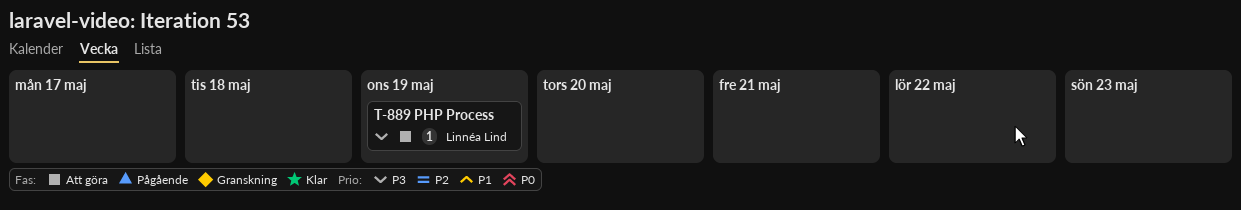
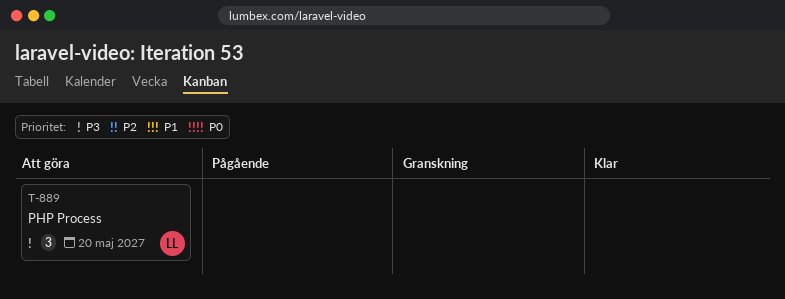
T-889, estimate: 1 -> 3
T-889, due: May 19 -> May 20

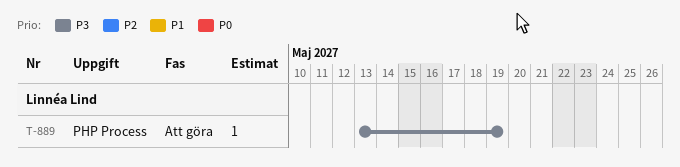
T-889, estimate: 3 -> 1
T-889, due: May 20 -> May 19

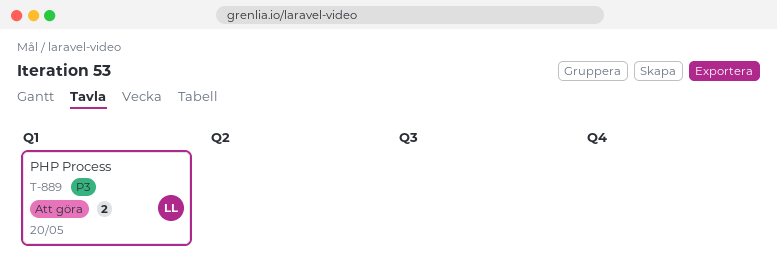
T-889, estimate: 1 -> 2
T-889, due: May 19 -> May 20

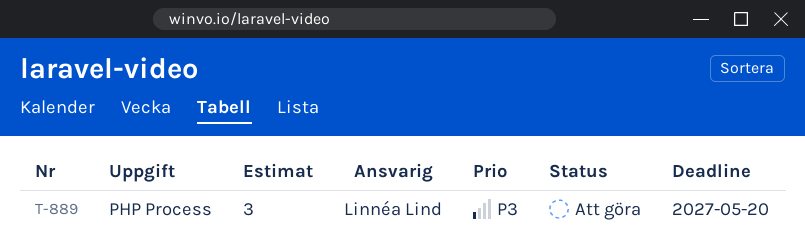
T-889, estimate: 2 -> 3

